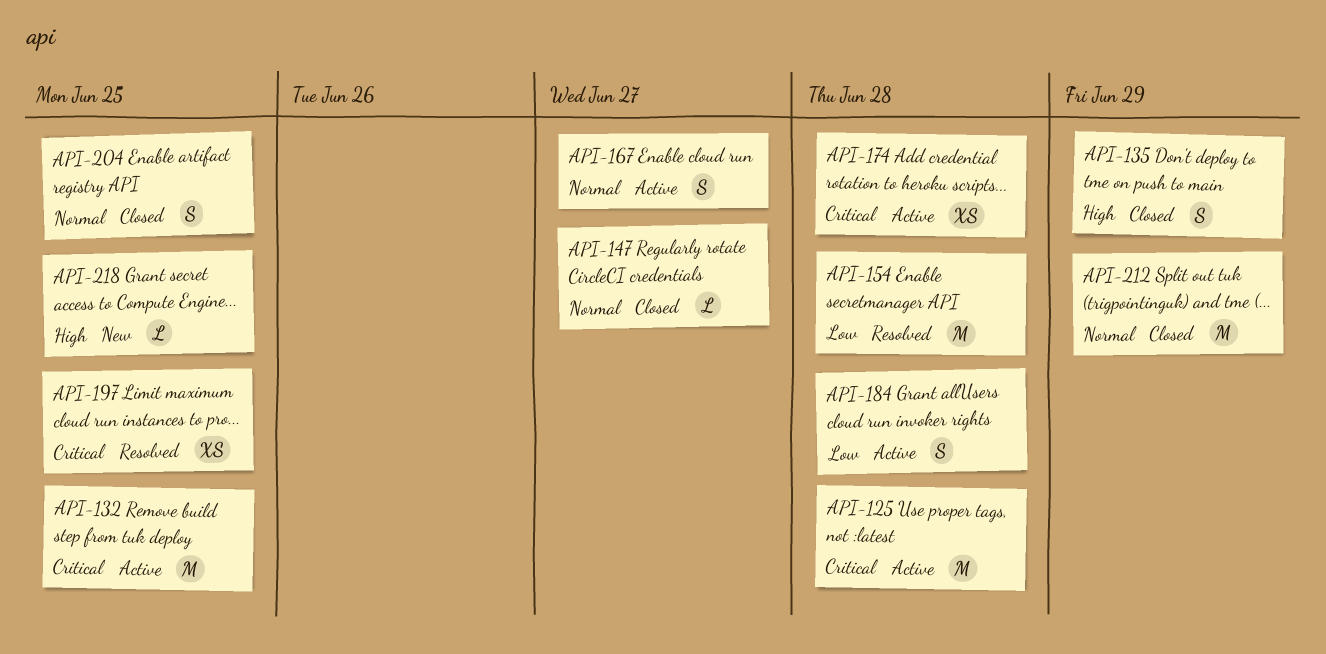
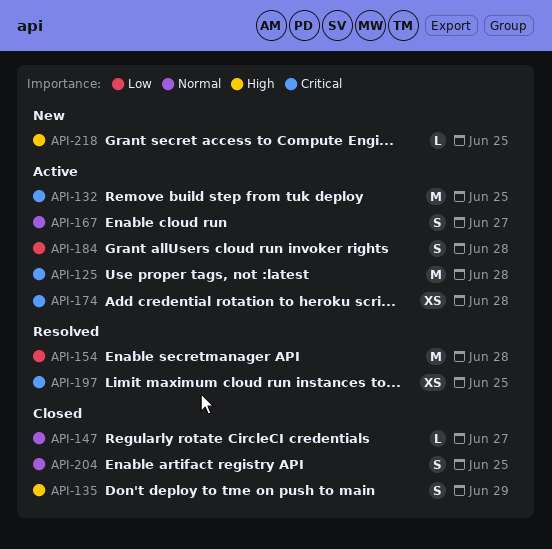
API-212: present -> none

